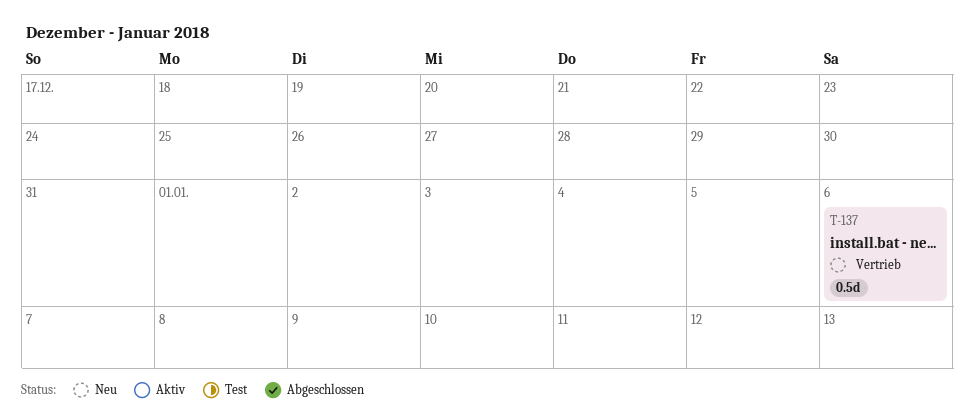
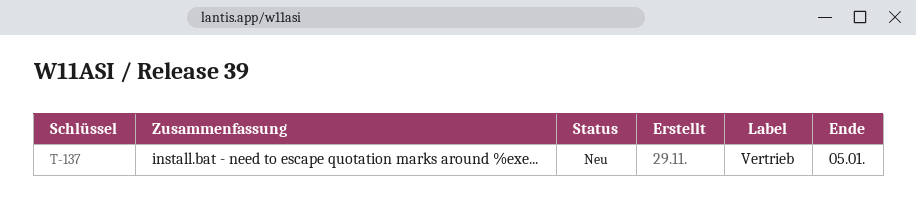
T-137, due: Jan 6 -> Jan 5

